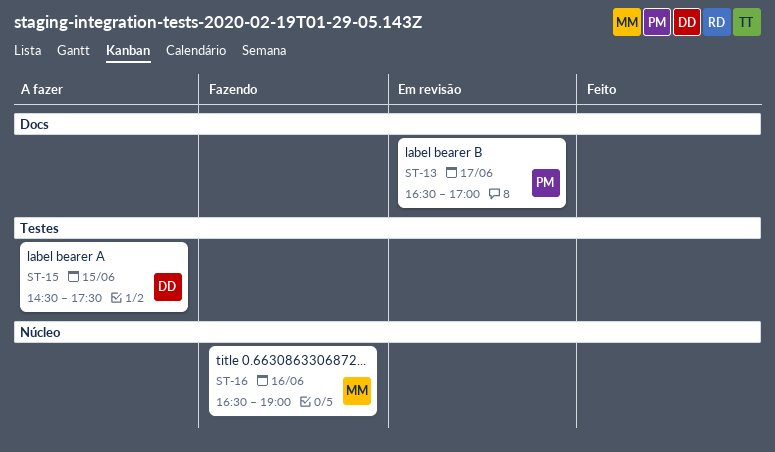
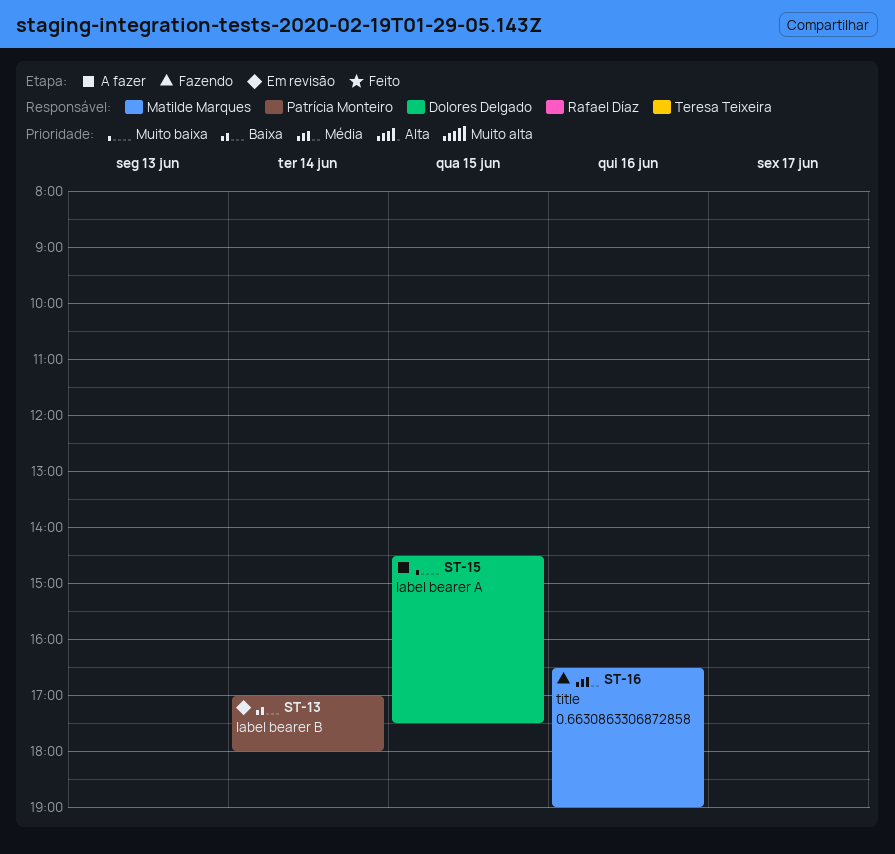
ST-13, day: Jun 17 -> Jun 14
ST-13, begins: 16:30 -> 17:00
ST-13, ends: 17:00 -> 18:00

